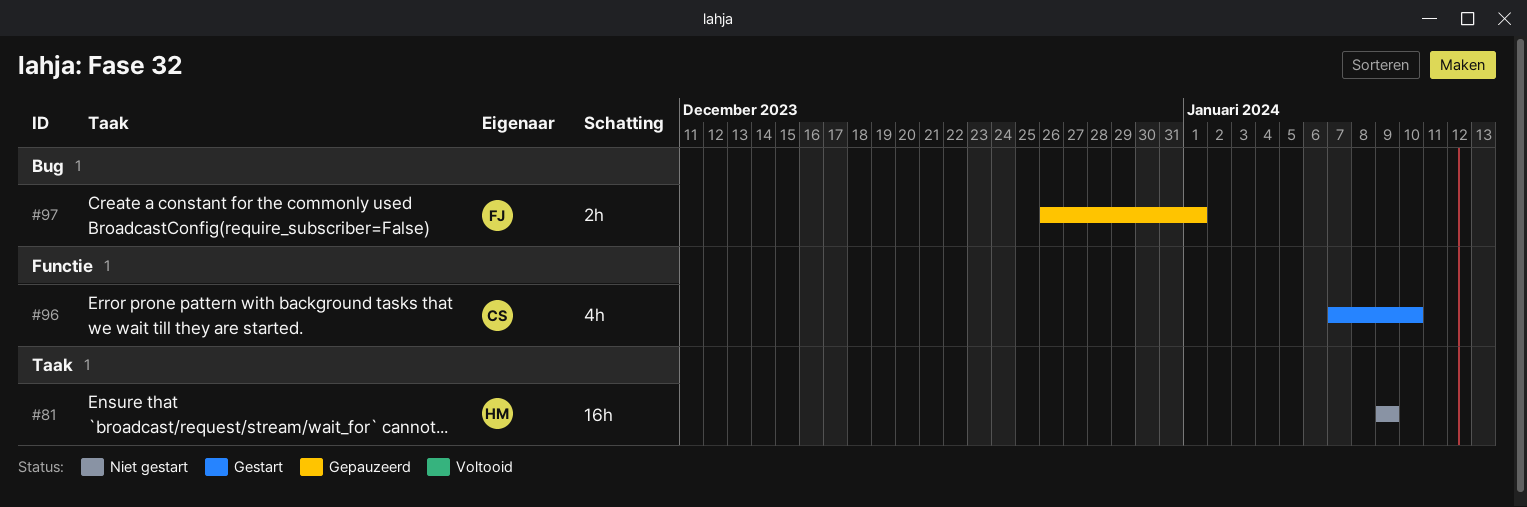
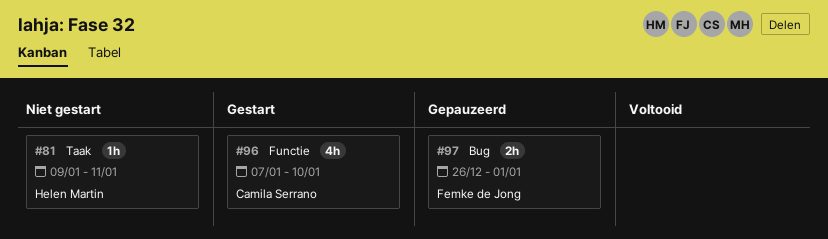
#81, estimate: 16h -> 1h
#81, due: Jan 9 -> Jan 11

